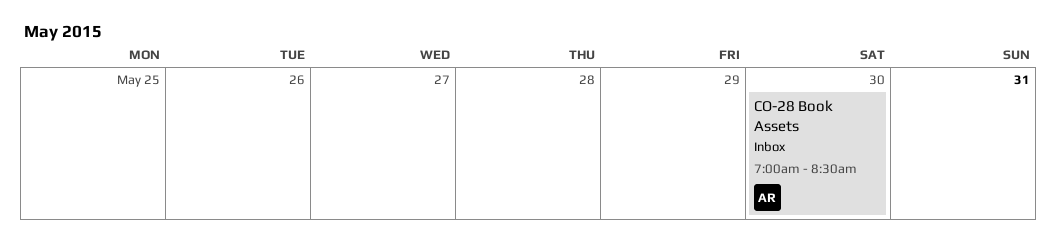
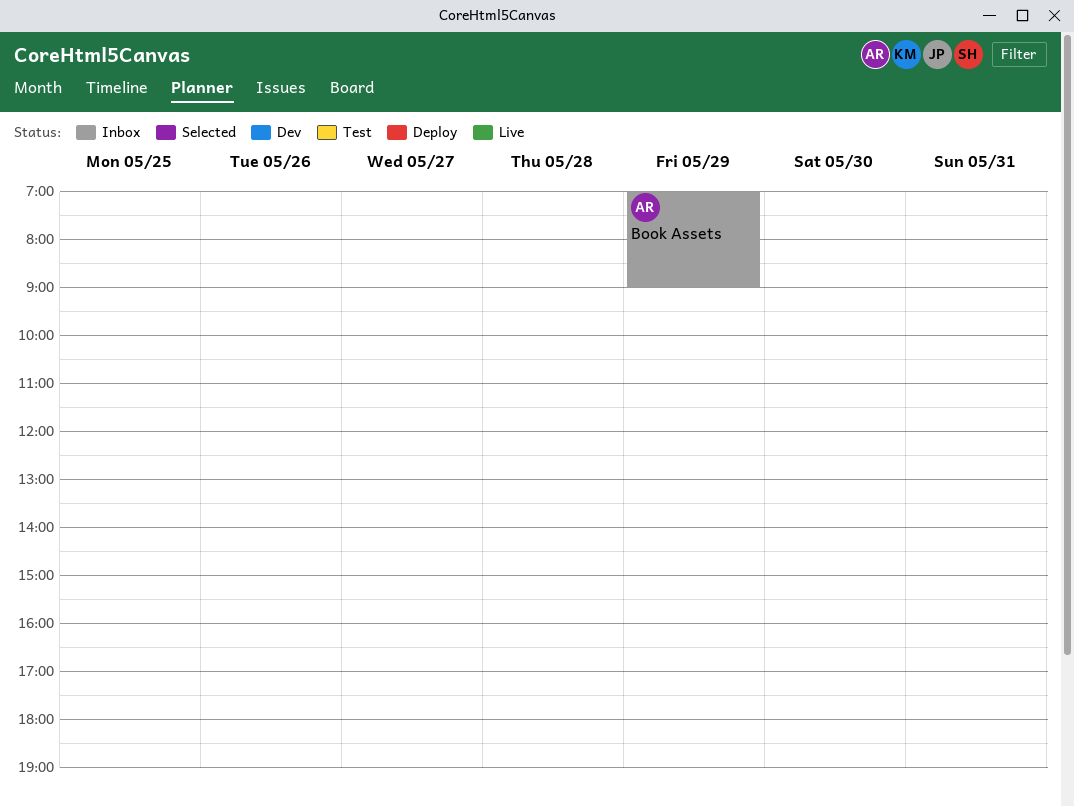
Book Assets, day: May 30 -> May 29
Book Assets, ends: 08:30 -> 09:00

